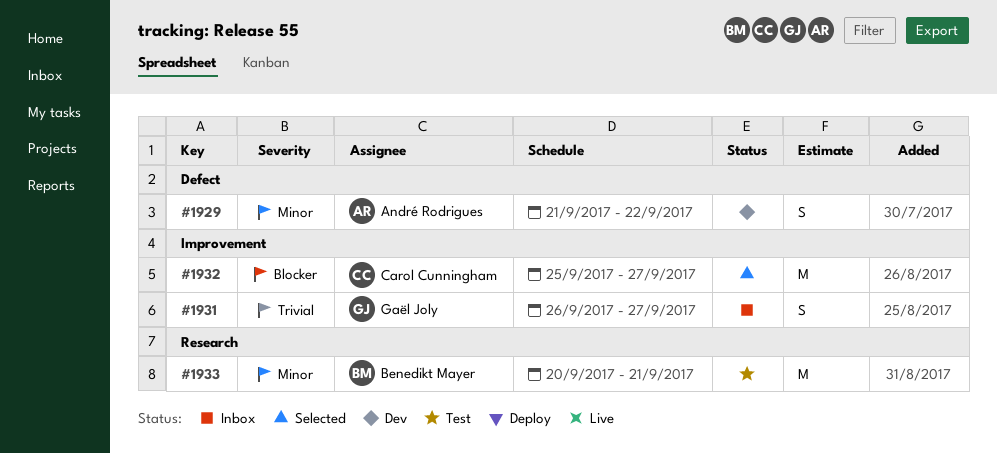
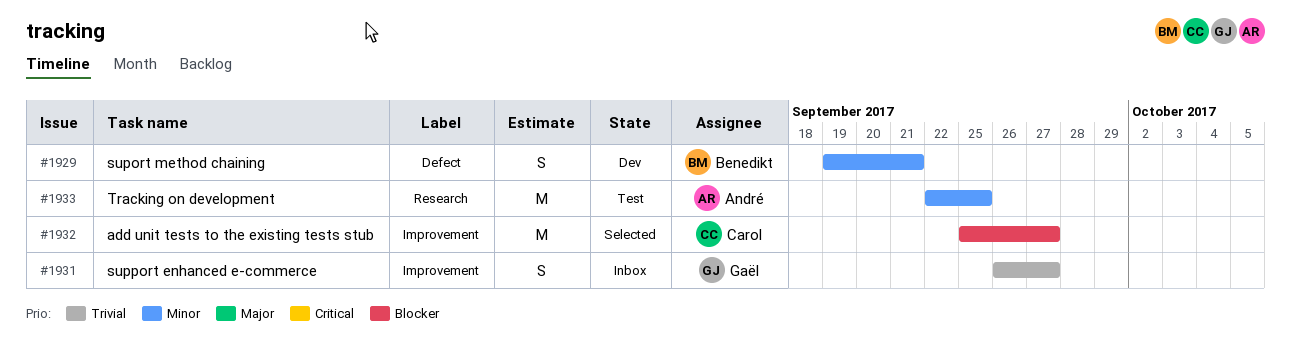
#1929, owner: André Rodrigues -> Benedikt Mayer
#1929, start: Sep 21 -> Sep 19
#1929, due: Sep 22 -> Sep 21
#1933, owner: Benedikt Mayer -> André Rodrigues
#1933, start: Sep 20 -> Sep 22
#1933, due: Sep 21 -> Sep 25

